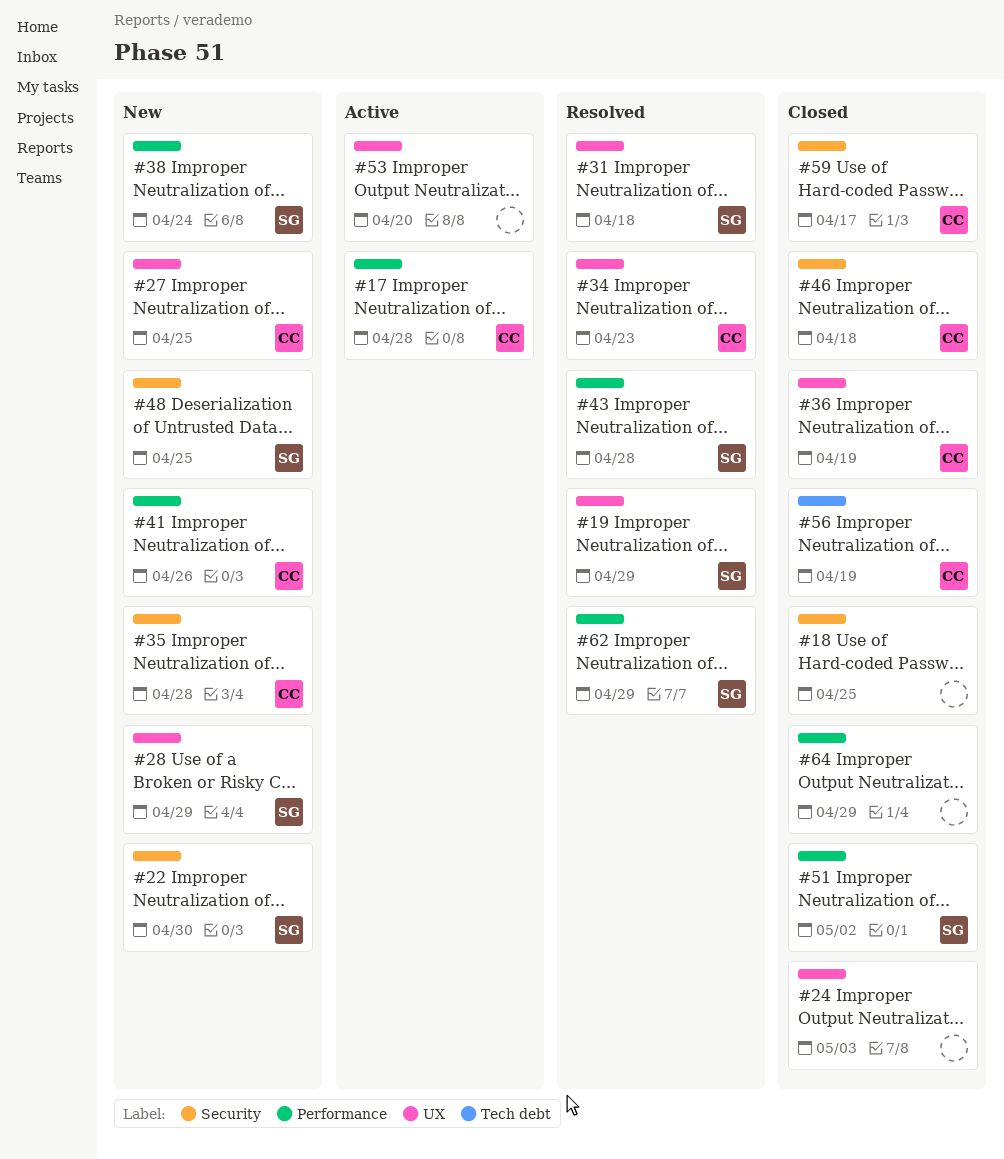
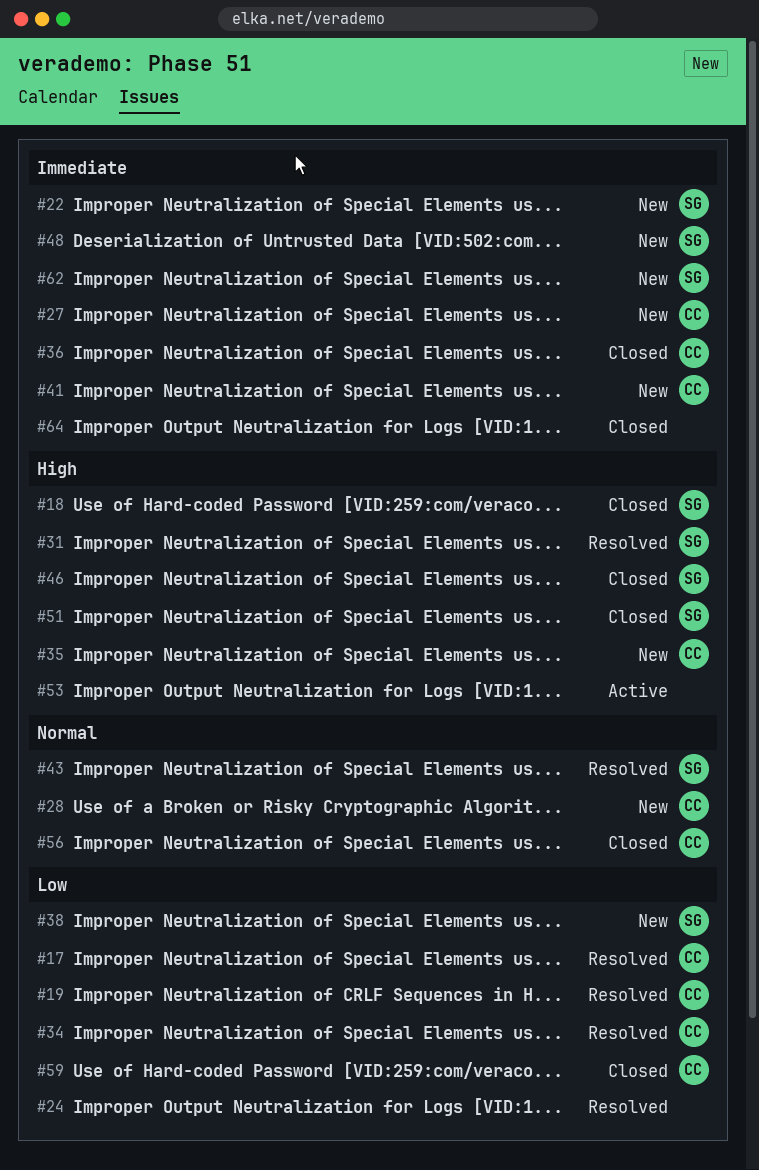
#17, status: Active -> Resolved
#18, owner: none -> SG
#19, owner: SG -> CC
#24, status: Closed -> Resolved
#28, owner: SG -> CC
#46, owner: CC -> SG
#62, status: Resolved -> New

